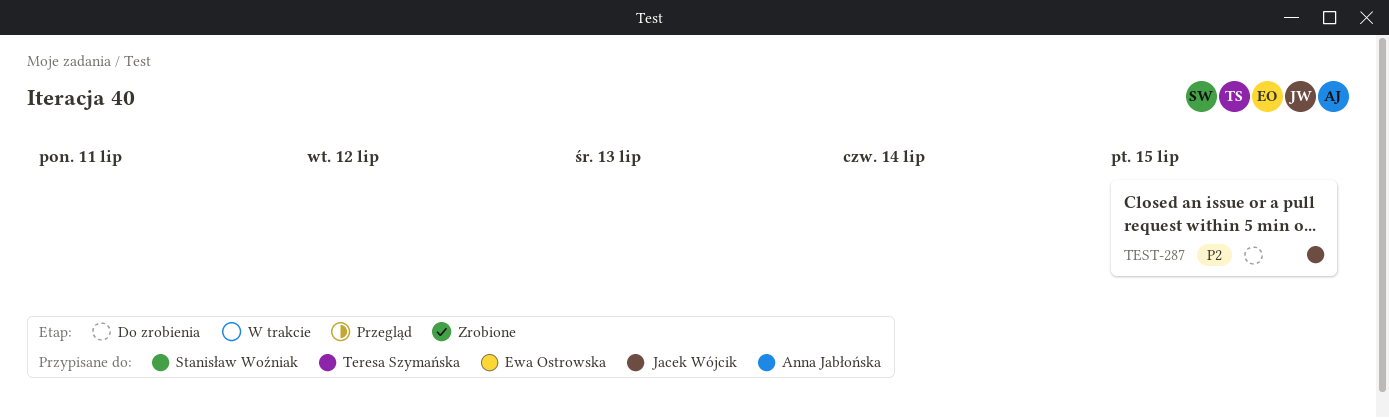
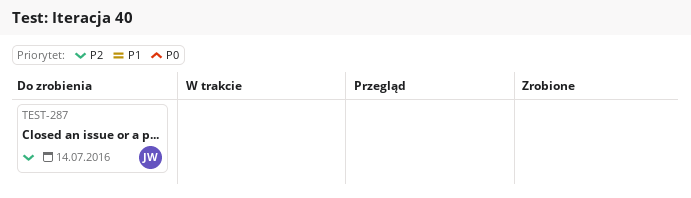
TEST-287, due: Jul 15 -> Jul 14

